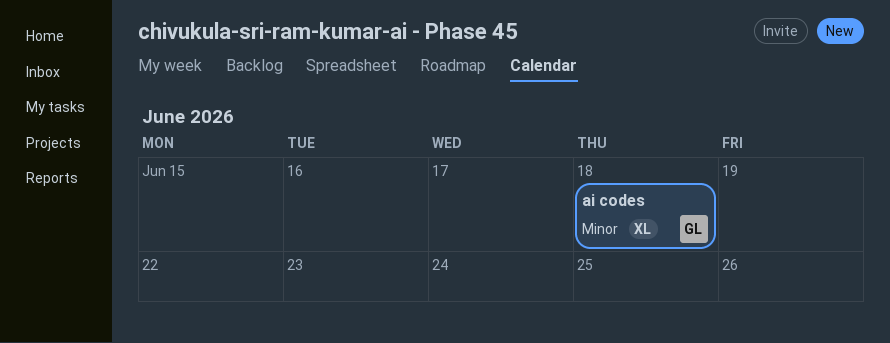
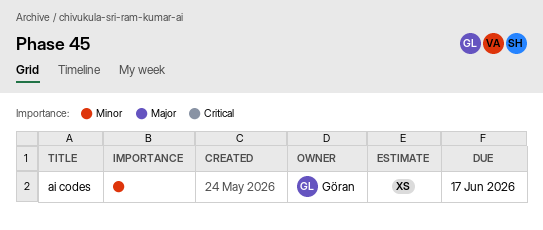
ai codes, estimate: XL -> XS
ai codes, due: Jun 18 -> Jun 17

